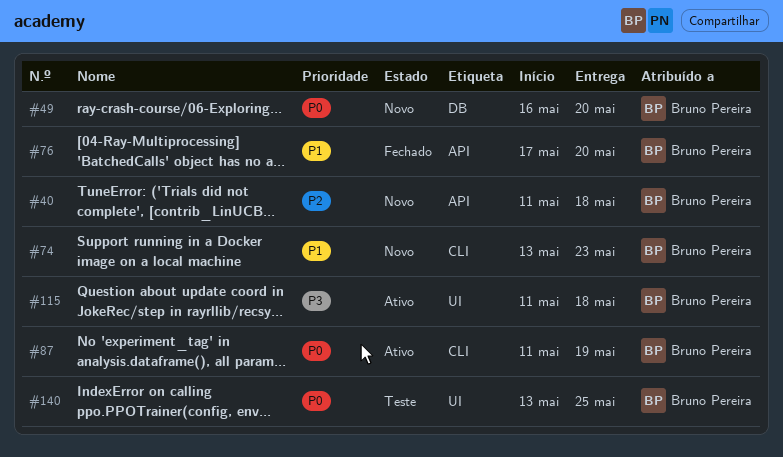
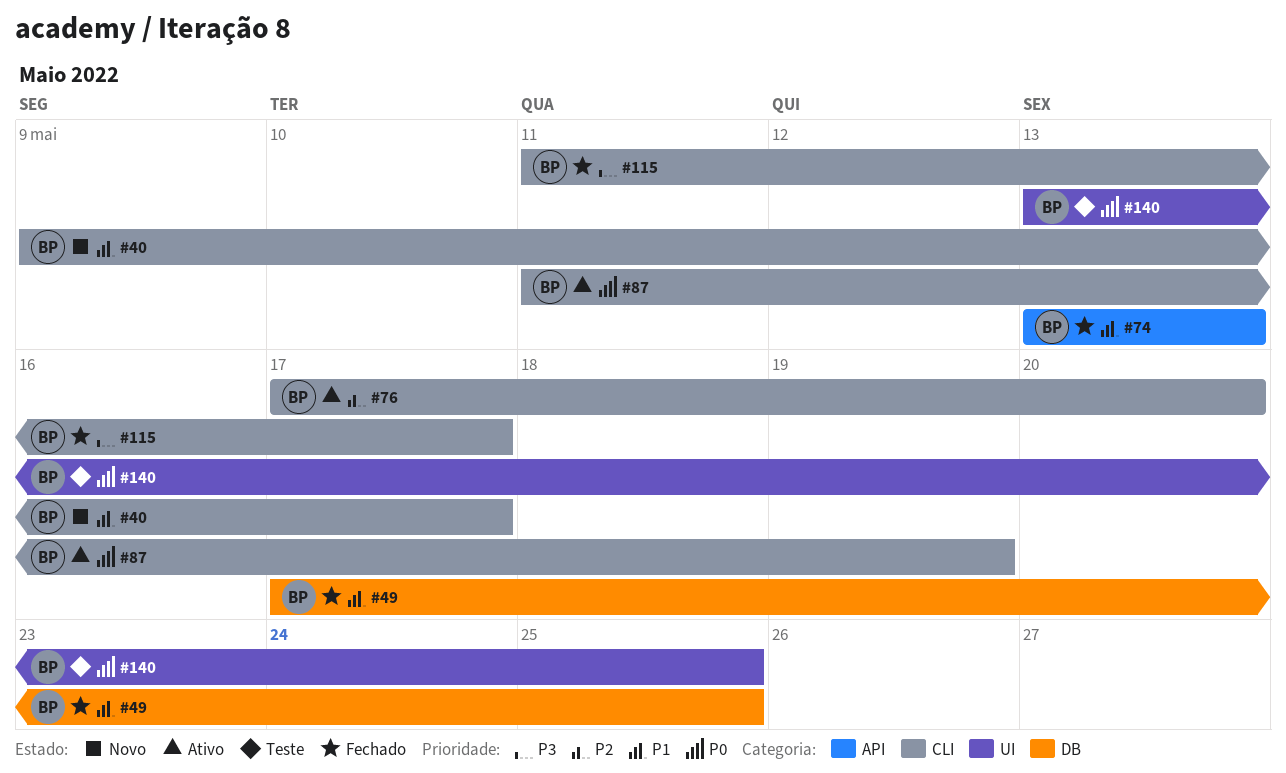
#40, priority: P2 -> P1
#40, label: API -> CLI
#40, start: May 11 -> May 9
#40, due: May 18 -> May 17
#49, status: Novo -> Fechado
#49, priority: P0 -> P1
#49, start: May 16 -> May 17
#49, due: May 20 -> May 25
#74, status: Novo -> Fechado
#74, label: CLI -> API
#74, due: May 23 -> May 13
#76, status: Fechado -> Ativo
#76, priority: P1 -> P2
#76, label: API -> CLI
#115, status: Ativo -> Fechado
#115, label: UI -> CLI
#115, due: May 18 -> May 17

